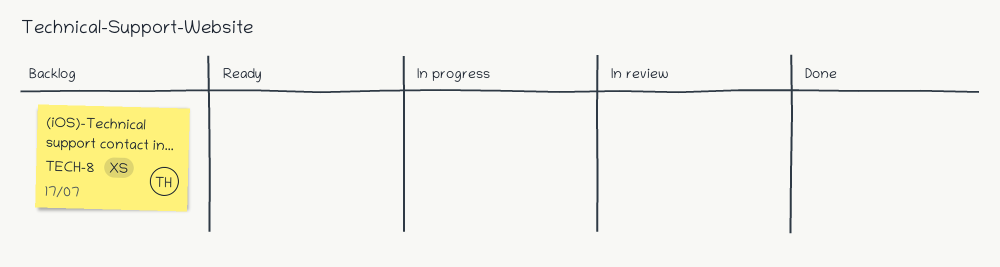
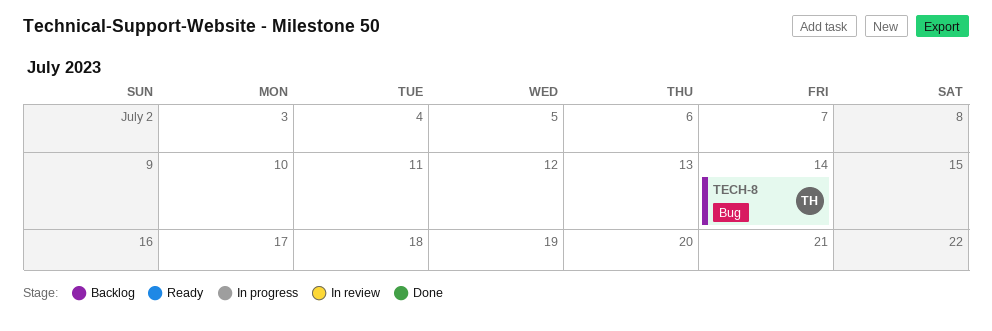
TECH-8, due: Jul 17 -> Jul 14

